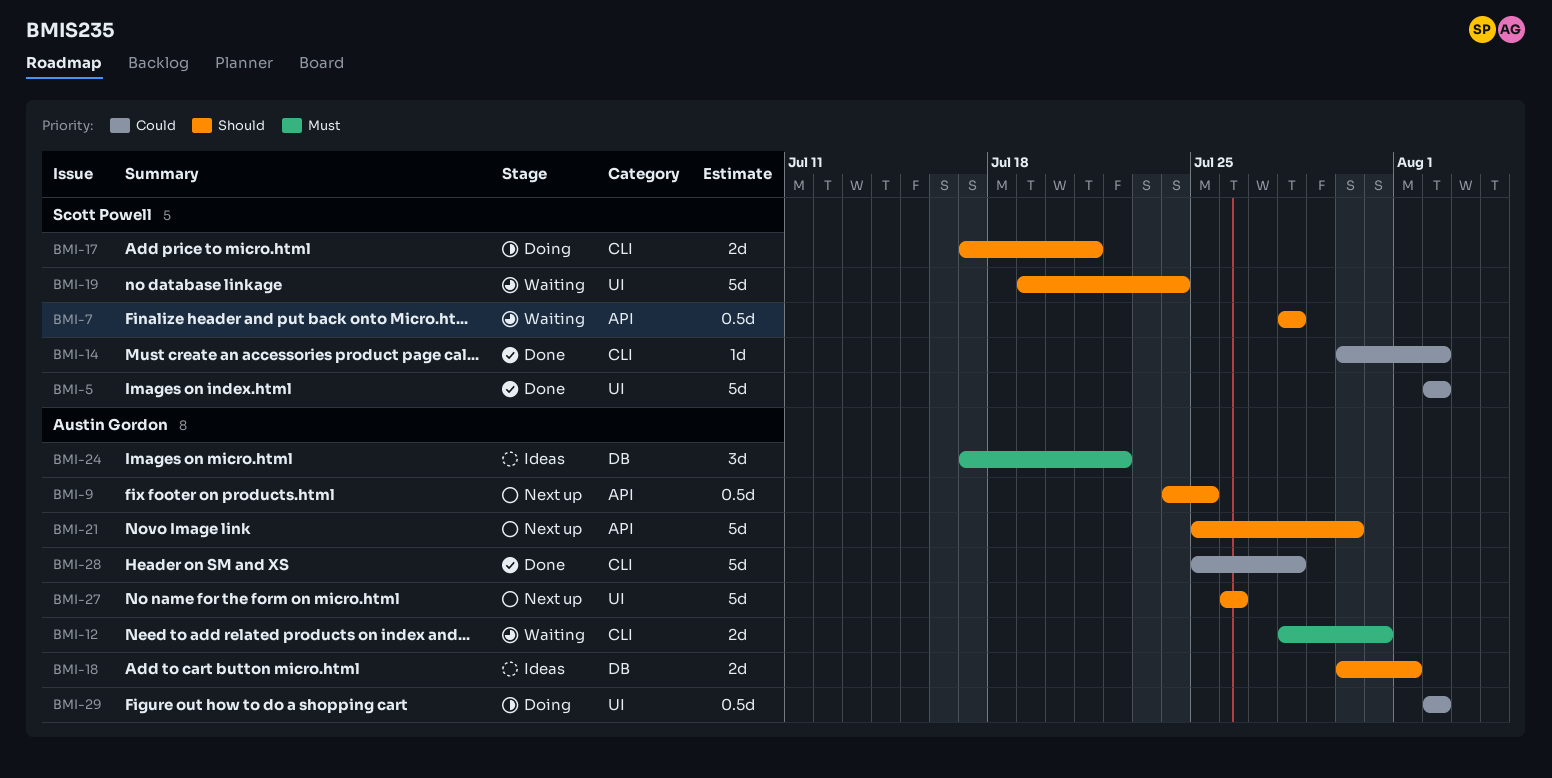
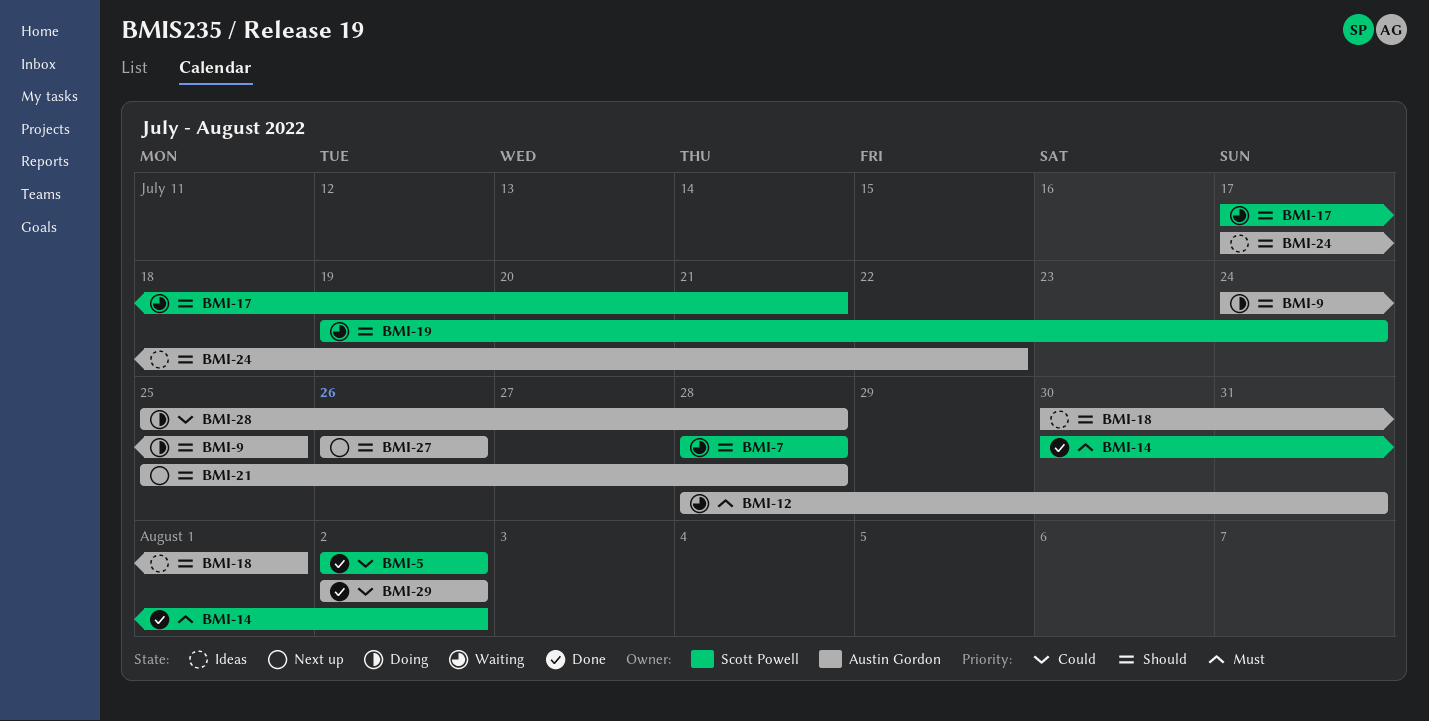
BMI-9, status: Next up -> Doing
BMI-14, priority: Could -> Must
BMI-17, status: Doing -> Waiting
BMI-21, due: Jul 30 -> Jul 28
BMI-24, priority: Must -> Should
BMI-28, status: Done -> Doing
BMI-29, status: Doing -> Done

